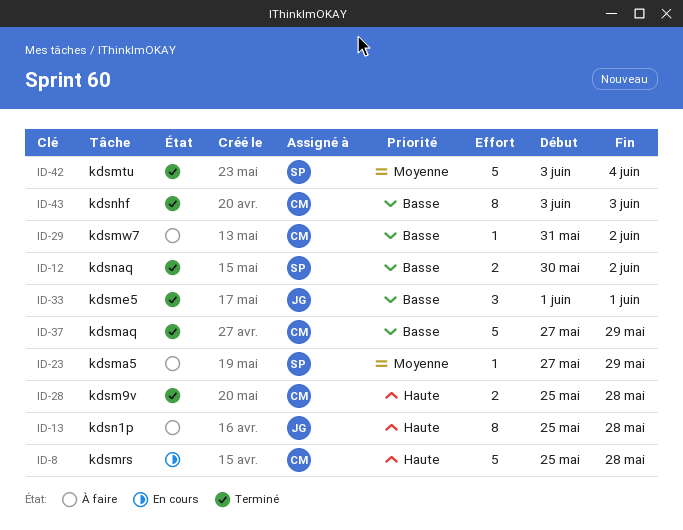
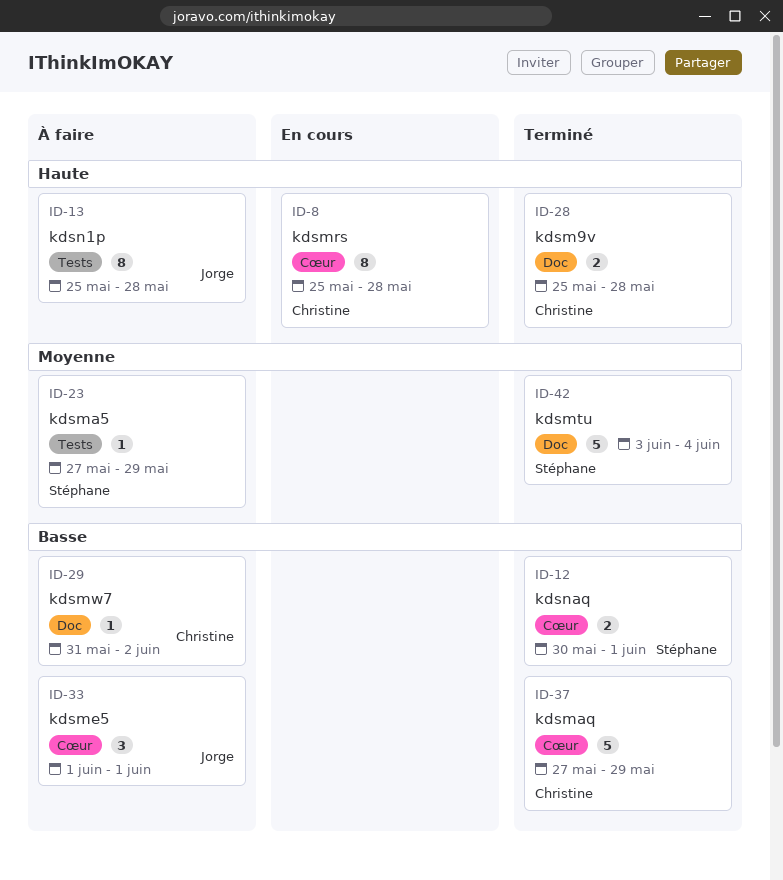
ID-8, estimate: 5 -> 8
ID-12, due: Jun 2 -> Jun 1
ID-33, status: Terminé -> À faire
ID-43: present -> none

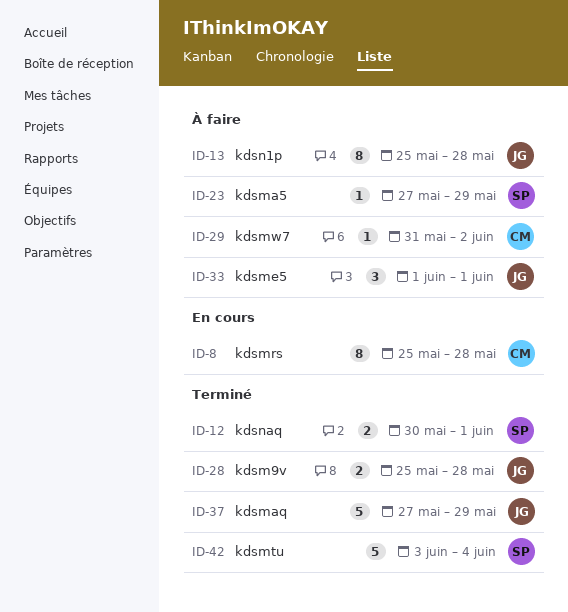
ID-28, owner: Christine -> Jorge
ID-37, owner: Christine -> Jorge

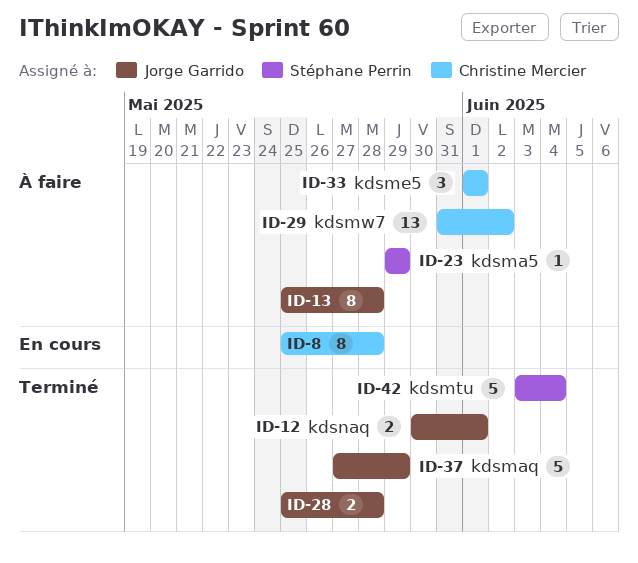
ID-12, owner: Stéphane Perrin -> Jorge Garrido
ID-23, start: May 27 -> May 29
ID-29, estimate: 1 -> 13
ID-33, owner: Jorge Garrido -> Christine Mercier

